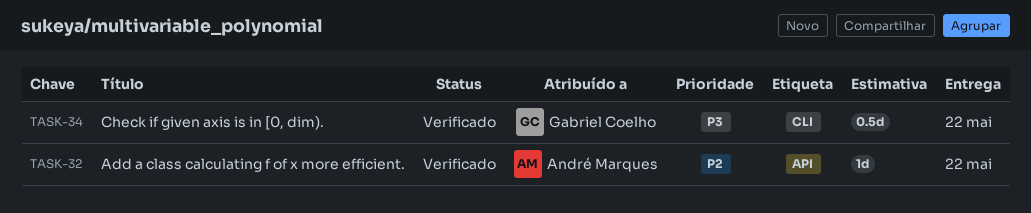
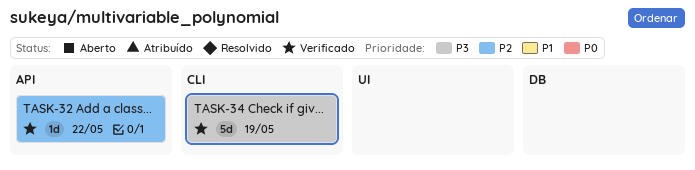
TASK-34, estimate: 0.5d -> 5d
TASK-34, due: May 22 -> May 19

